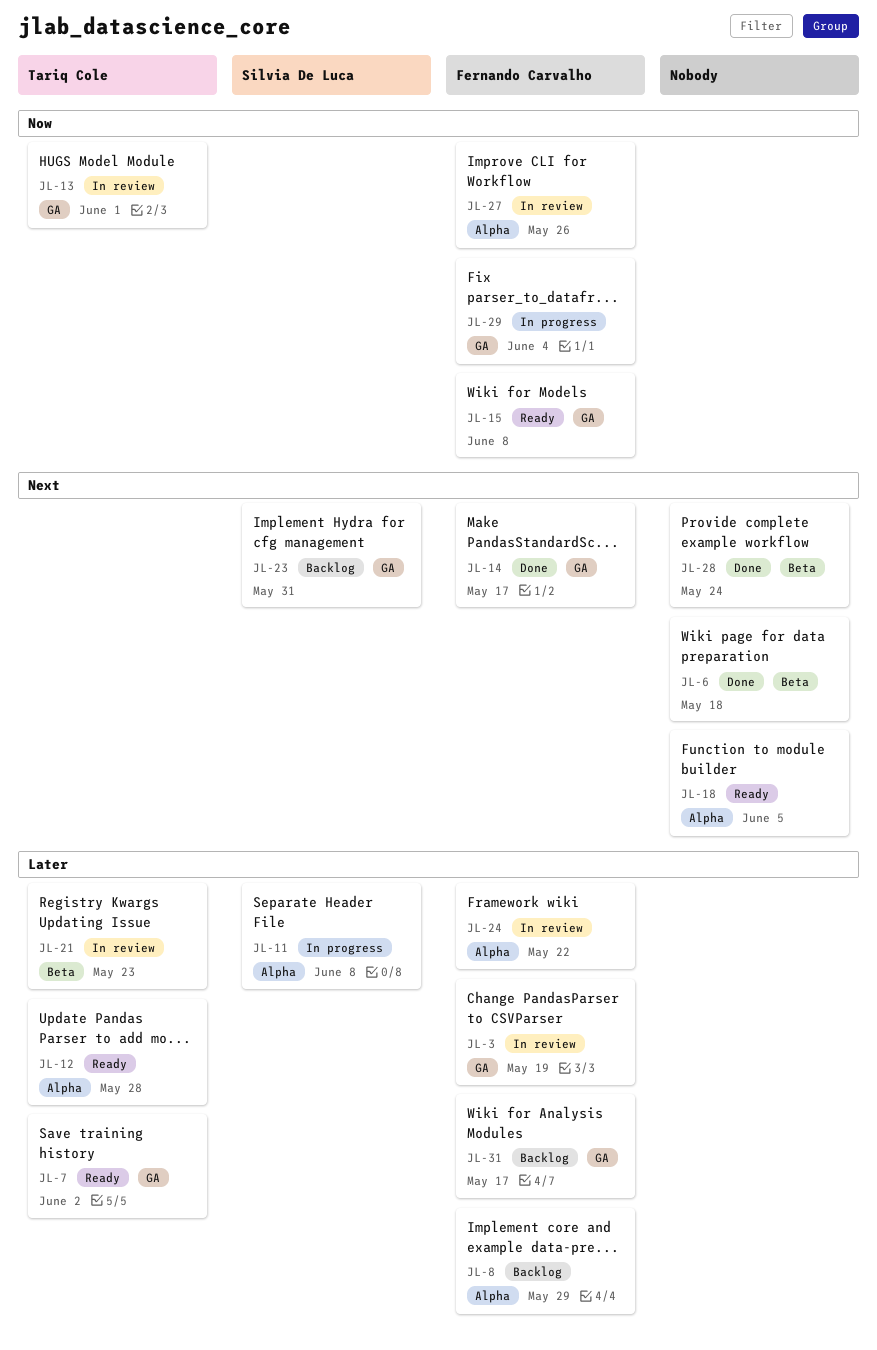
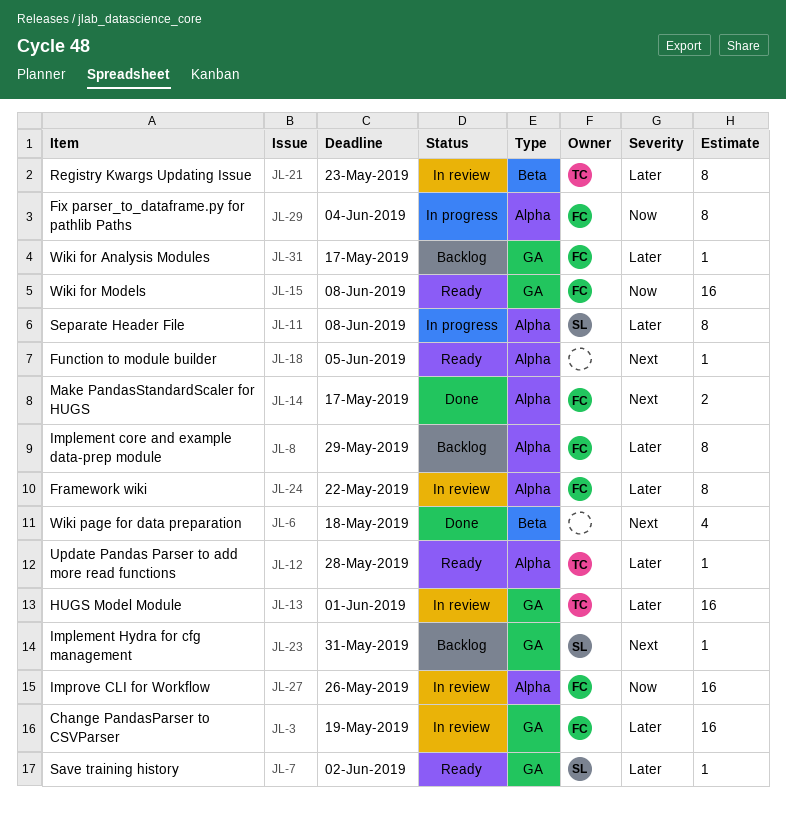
JL-7, owner: Tariq Cole -> Silvia De Luca
JL-13, priority: Now -> Later
JL-14, label: GA -> Alpha
JL-28: present -> none
JL-29, label: GA -> Alpha

